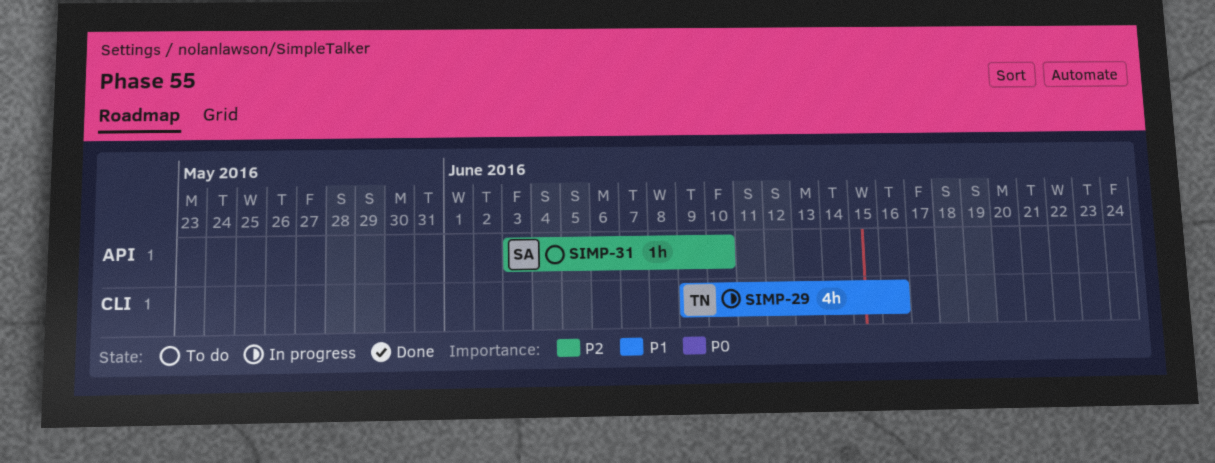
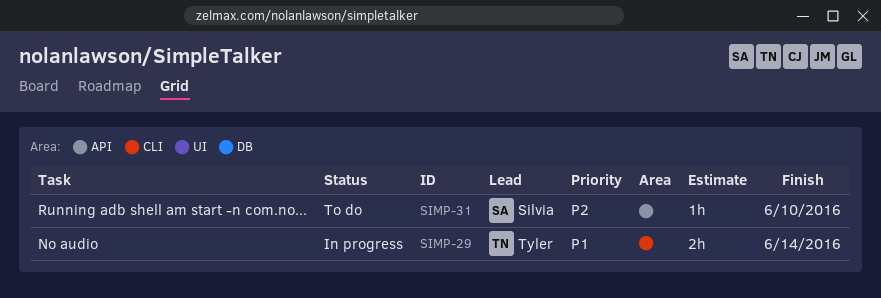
SIMP-29, estimate: 4h -> 2h
SIMP-29, due: Jun 16 -> Jun 14

